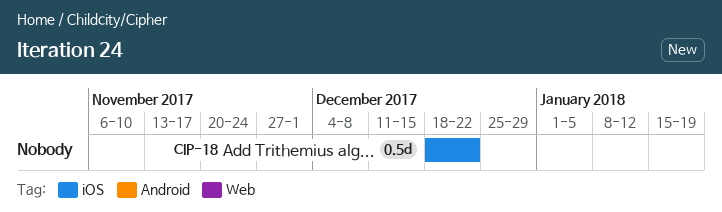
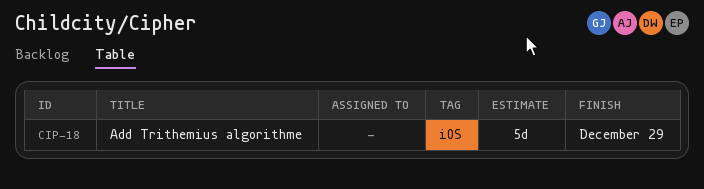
CIP-18, estimate: 0.5d -> 5d
CIP-18, due: Dec 22 -> Dec 29

